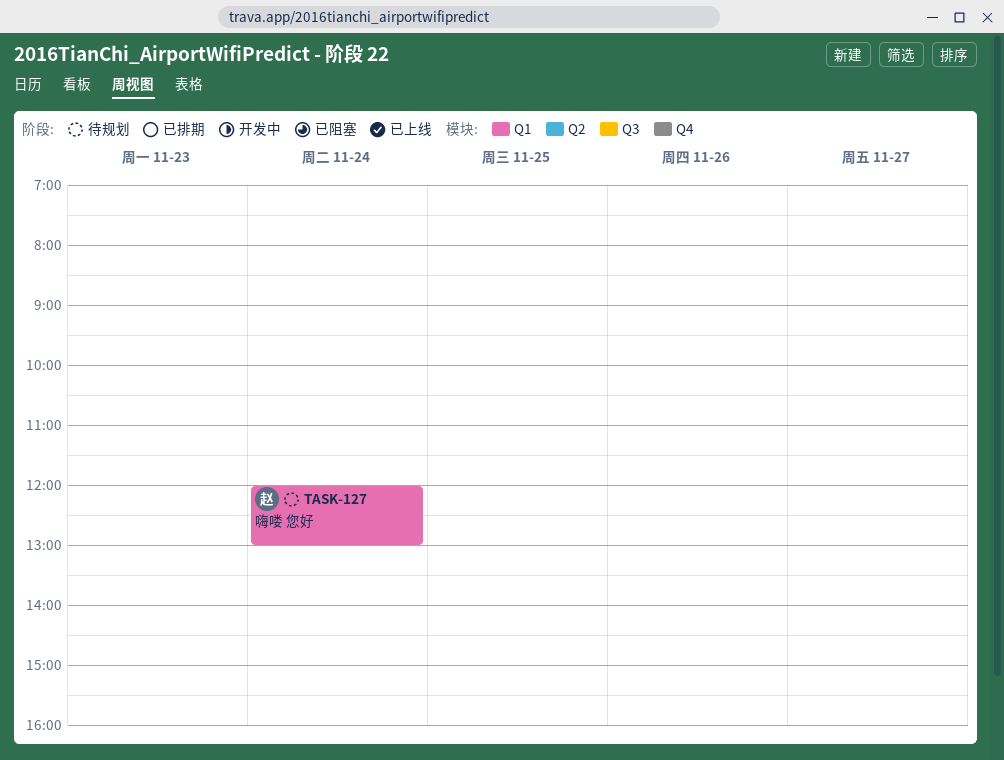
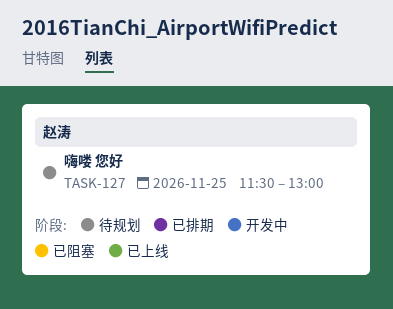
TASK-127, day: Nov 24 -> Nov 25
TASK-127, begins: 12:00 -> 11:30

